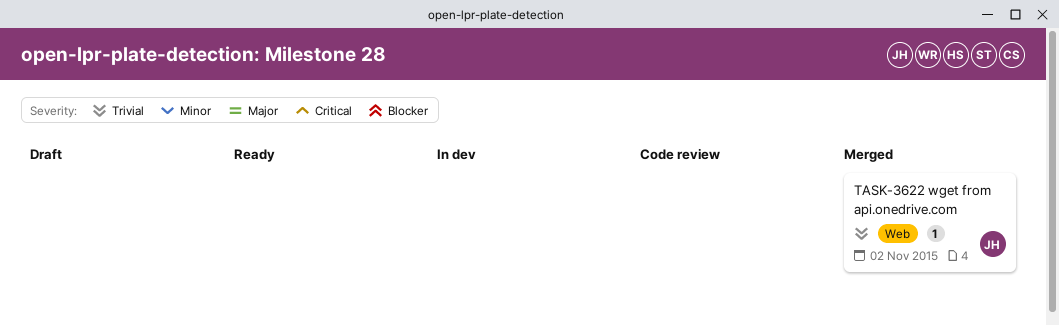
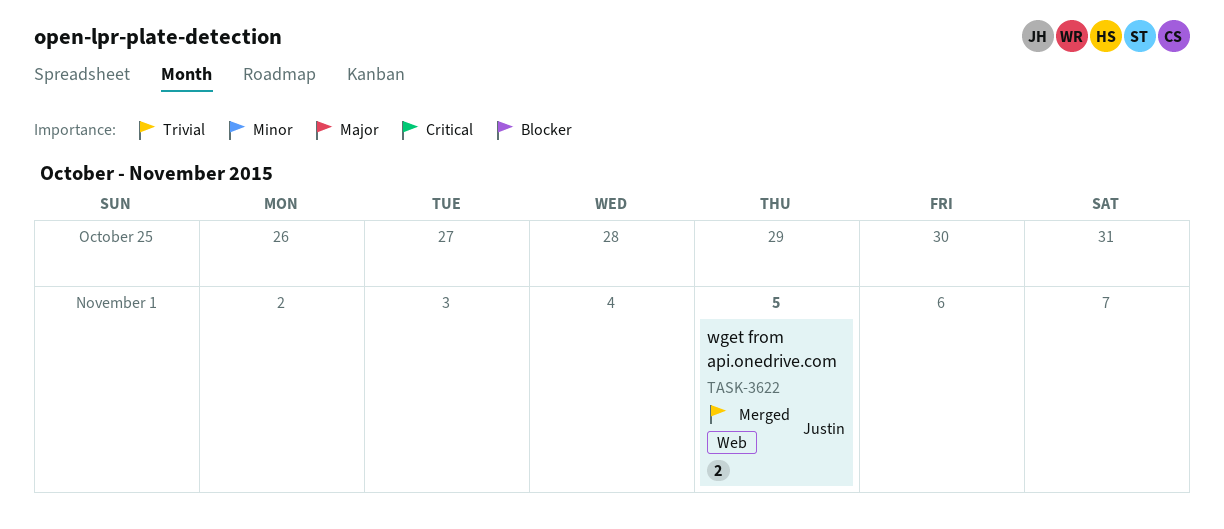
TASK-3622, estimate: 1 -> 2
TASK-3622, due: Nov 2 -> Nov 5

